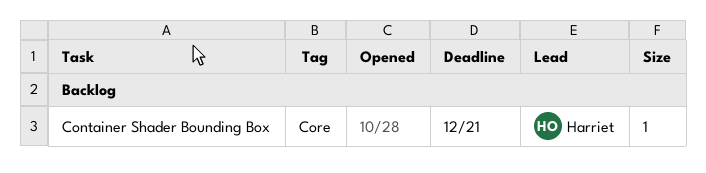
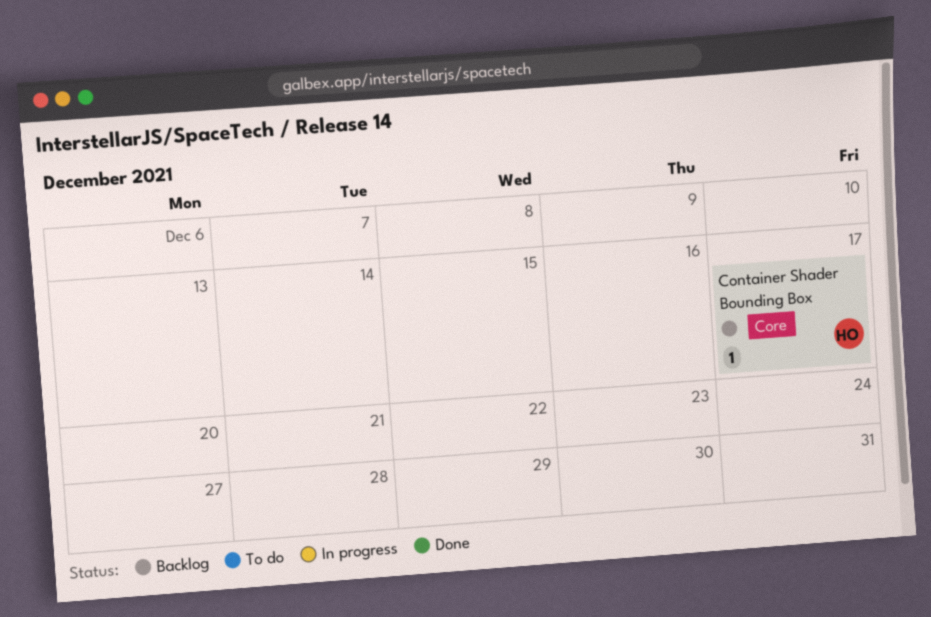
Container Shader Bounding Box, due: Dec 21 -> Dec 17

